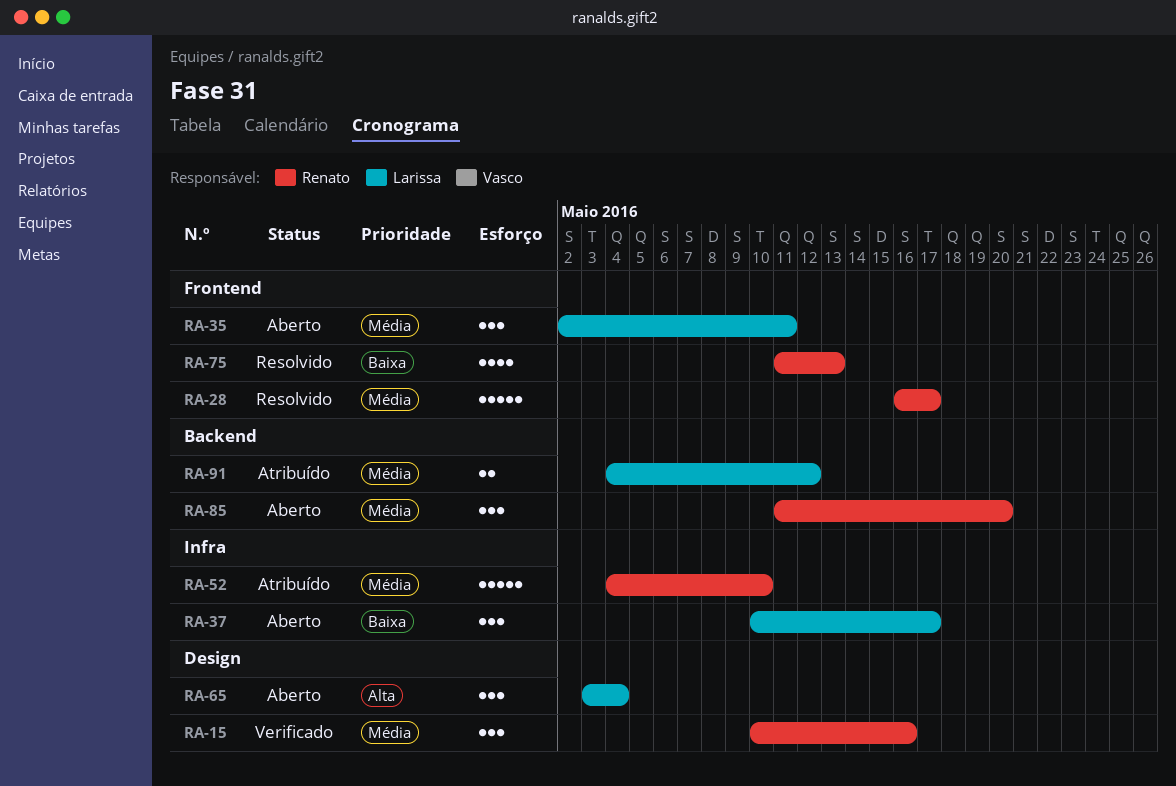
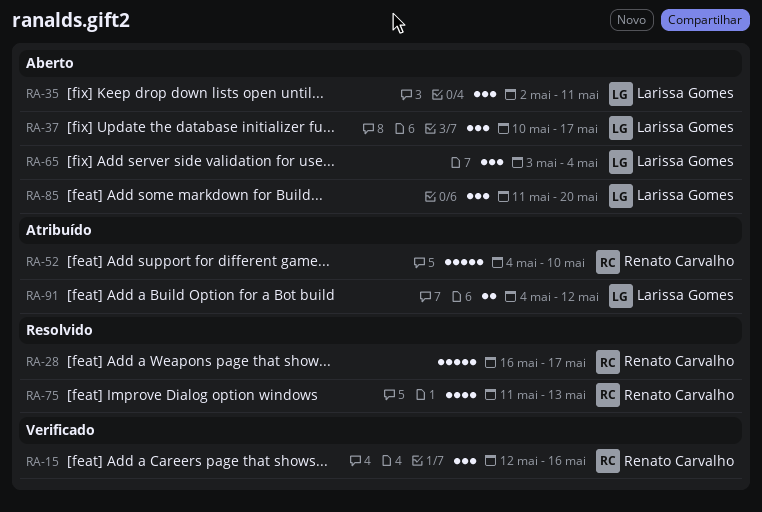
RA-15, start: May 10 -> May 12
RA-85, owner: Renato Carvalho -> Larissa Gomes

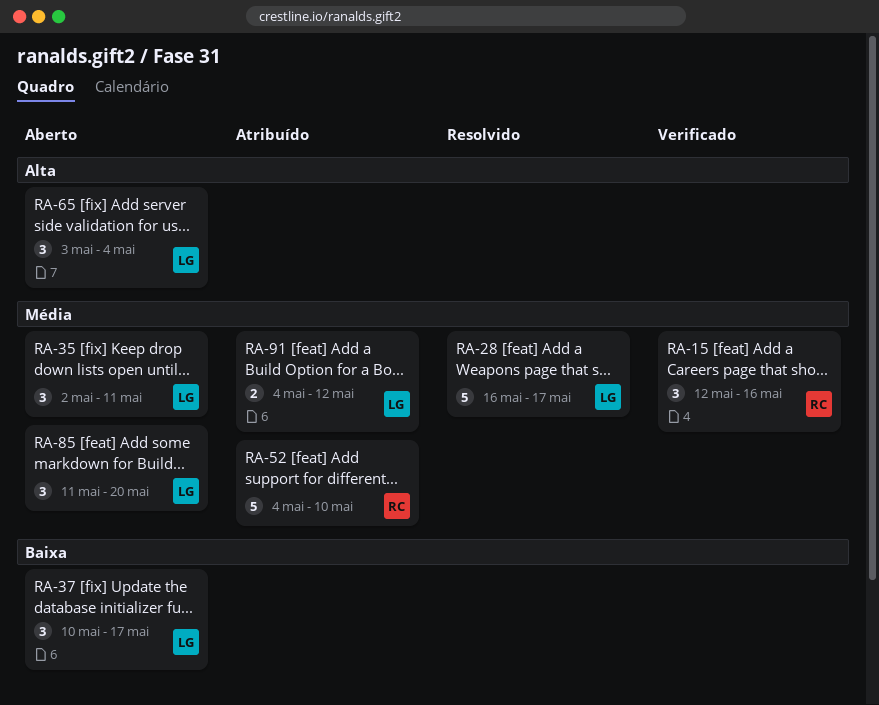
RA-28, owner: Renato Carvalho -> Larissa Gomes
RA-75: present -> none

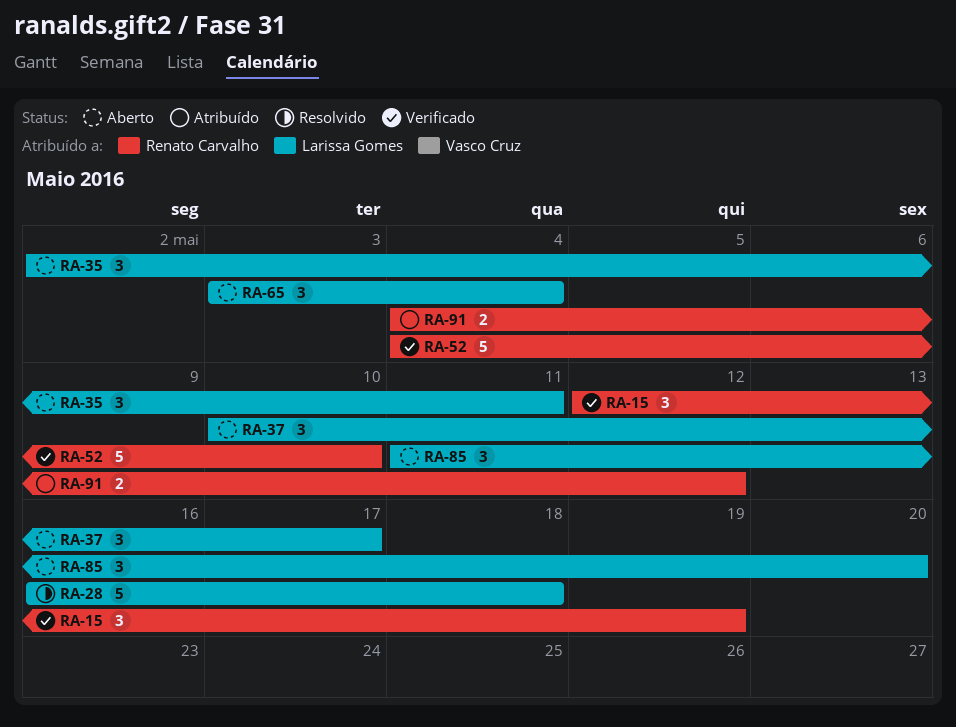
RA-15, due: May 16 -> May 19
RA-28, due: May 17 -> May 18
RA-52, status: Atribuído -> Verificado
RA-91, owner: Larissa Gomes -> Renato Carvalho

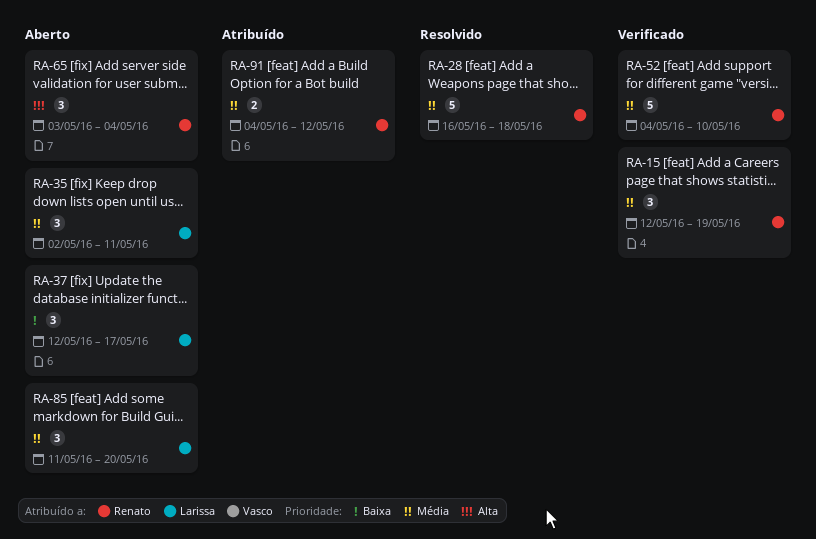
RA-28, owner: Larissa Gomes -> Renato Carvalho
RA-37, start: May 10 -> May 12
RA-65, owner: Larissa Gomes -> Renato Carvalho

